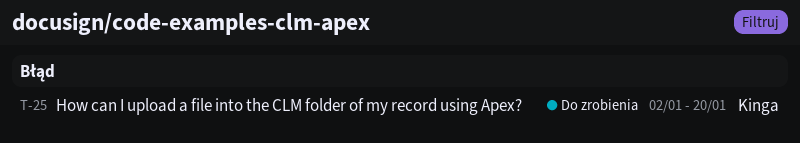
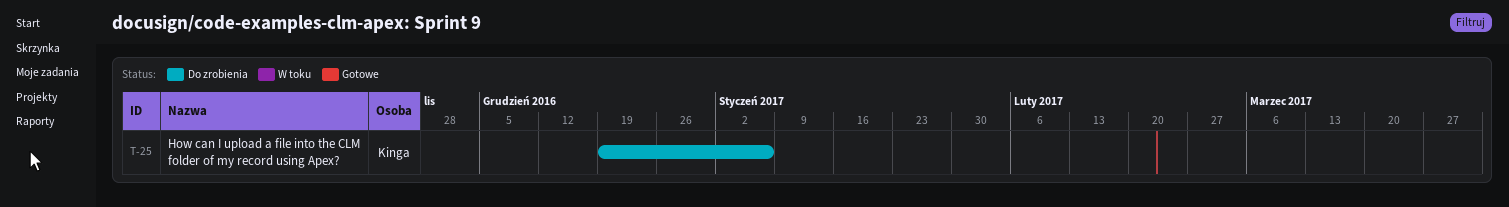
T-25, start: Jan 2 -> Dec 19
T-25, due: Jan 20 -> Jan 6

